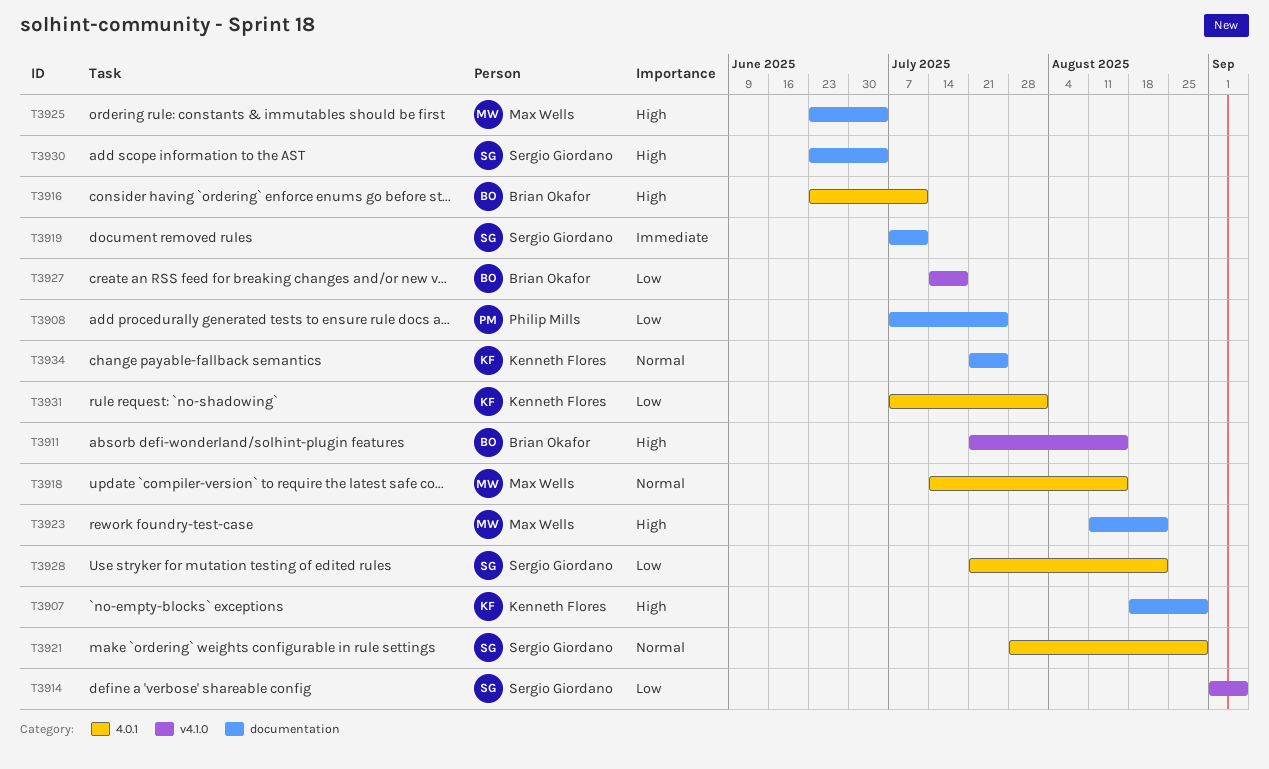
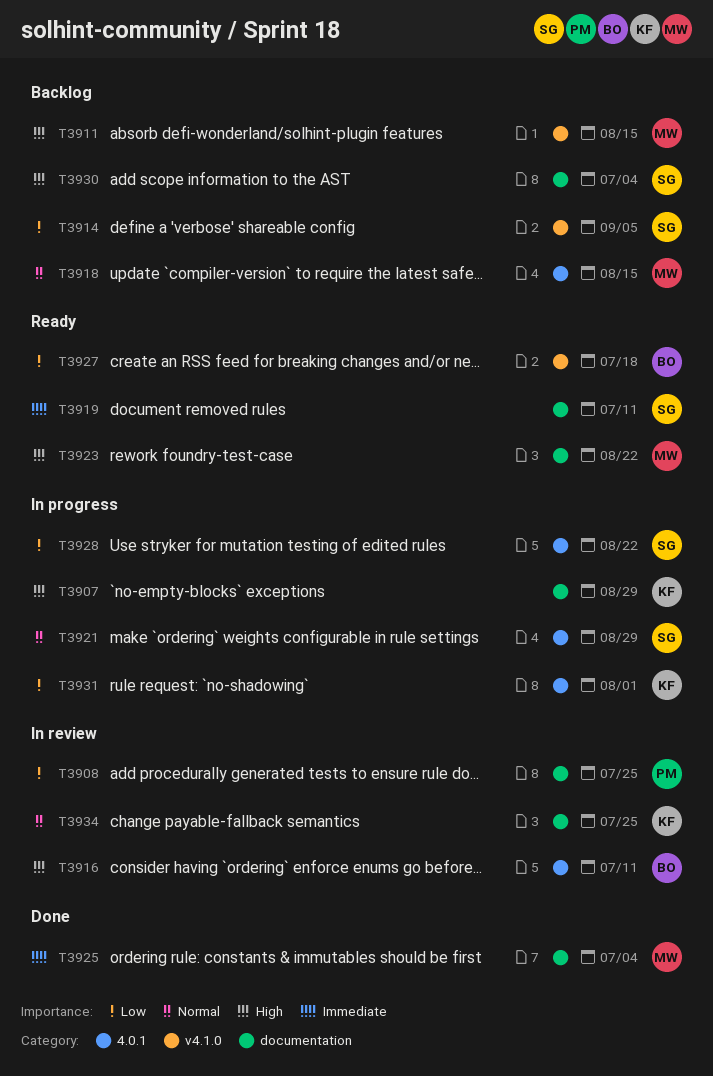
T3911, owner: Brian Okafor -> Max Wells
T3925, priority: High -> Immediate

